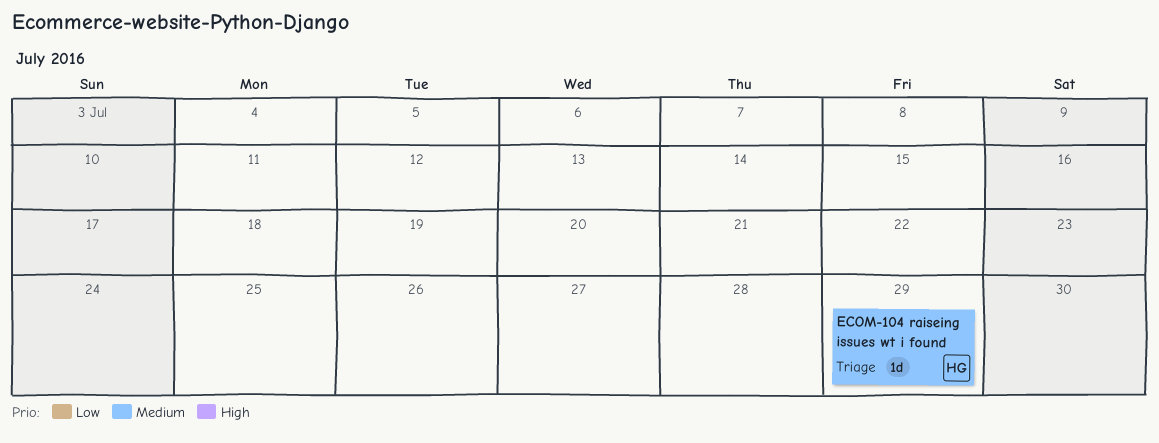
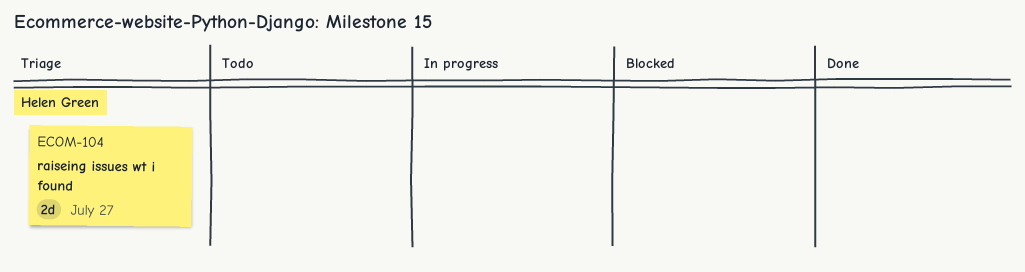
ECOM-104, estimate: 1d -> 2d
ECOM-104, due: Jul 29 -> Jul 27

